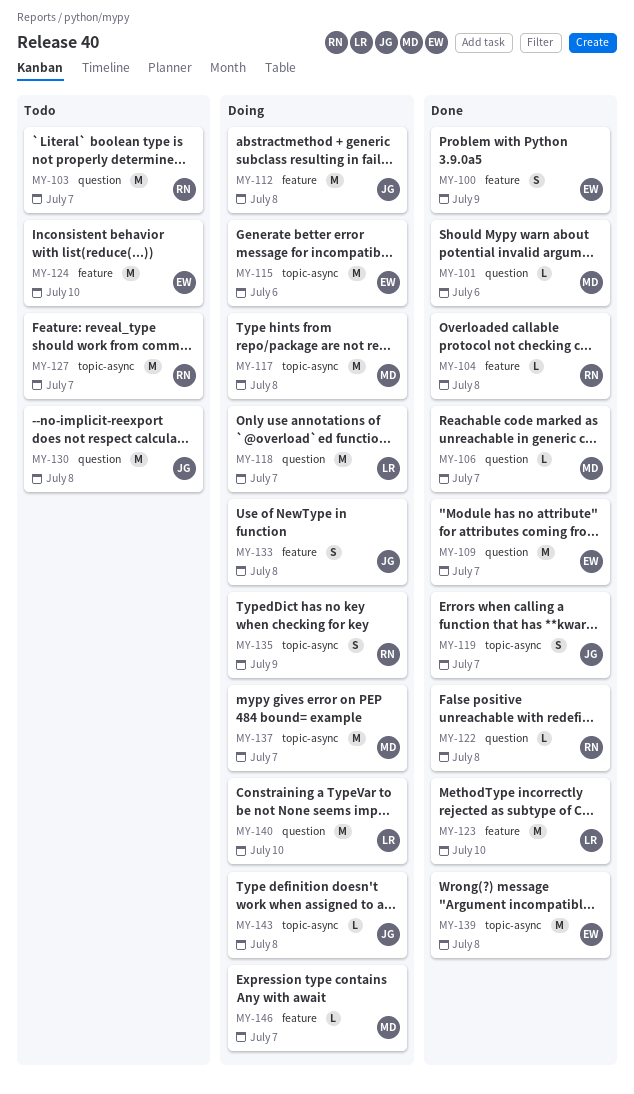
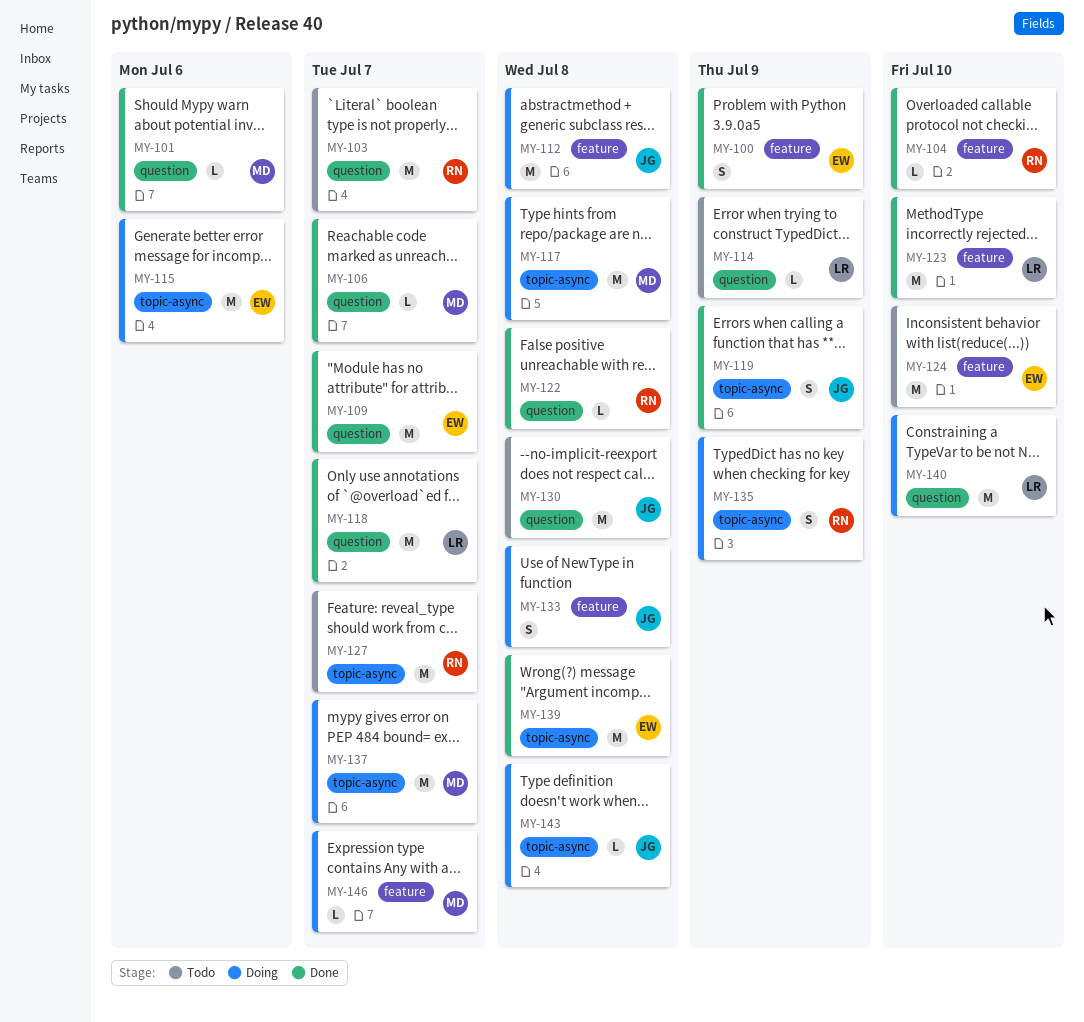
MY-104, due: Jul 8 -> Jul 10
MY-114: none -> present
MY-118, status: Doing -> Done
MY-119, due: Jul 7 -> Jul 9

